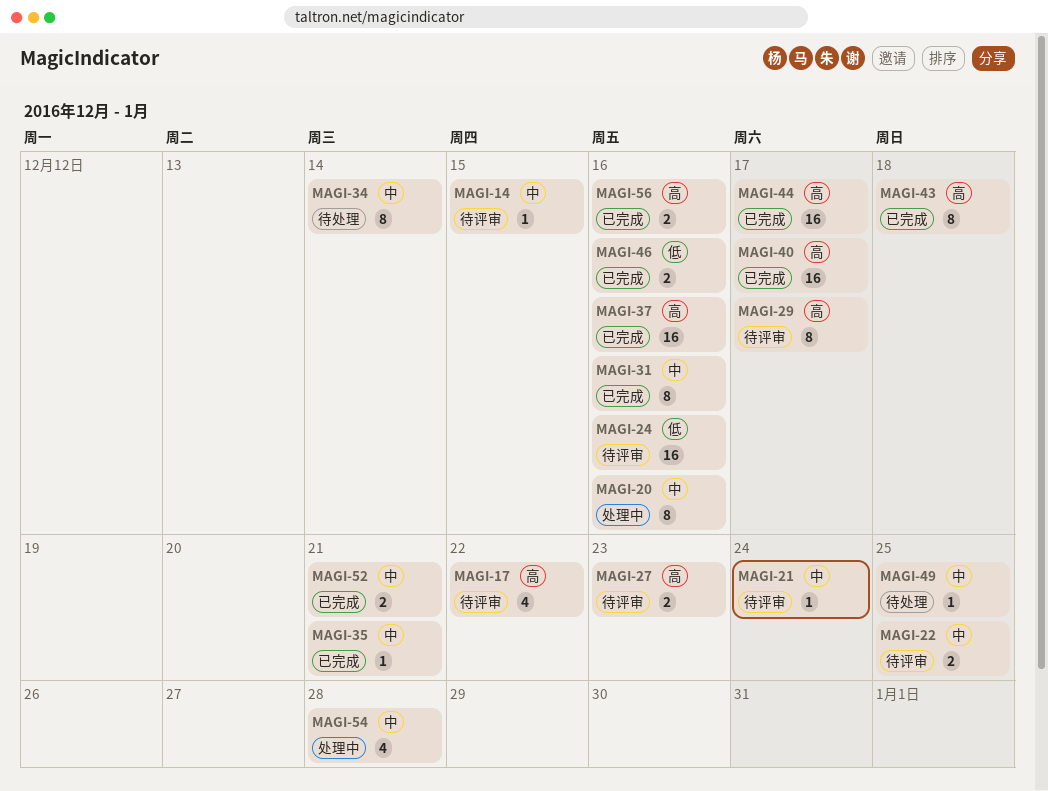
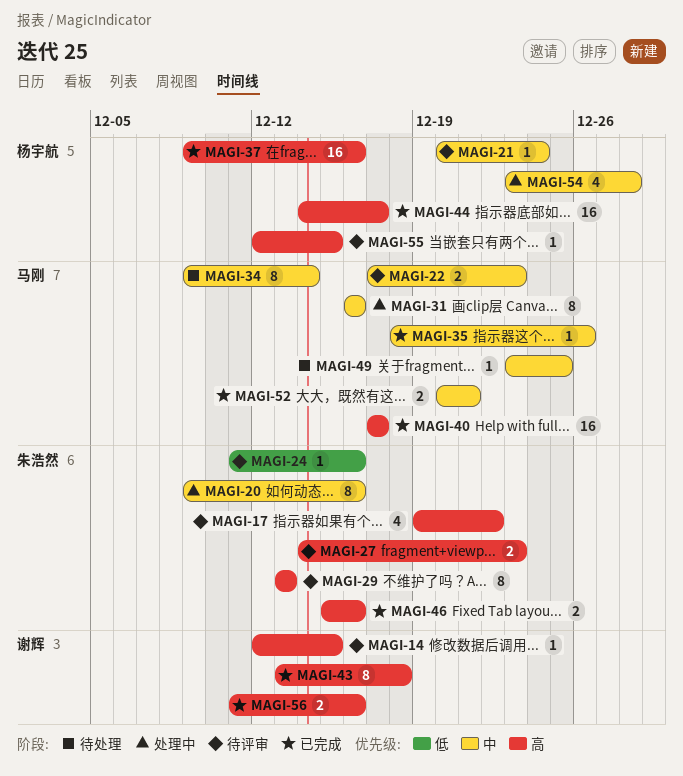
MAGI-14, priority: 中 -> 高
MAGI-22, due: Dec 25 -> Dec 23
MAGI-24, estimate: 16 -> 1
MAGI-29, due: Dec 17 -> Dec 13
MAGI-31, status: 已完成 -> 处理中
MAGI-35, due: Dec 21 -> Dec 26
MAGI-46, priority: 低 -> 高
MAGI-55: none -> present

